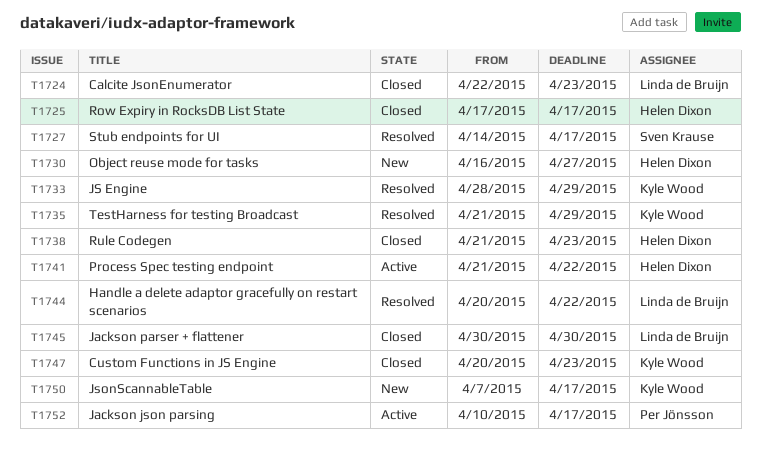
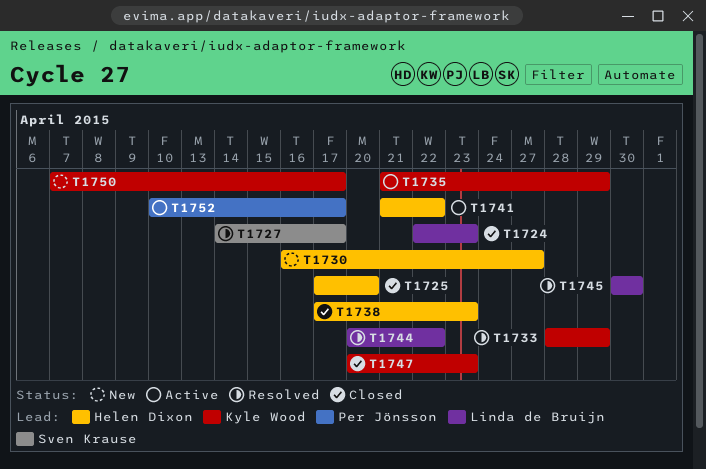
T1725, due: Apr 17 -> Apr 20
T1735, status: Resolved -> Active
T1738, start: Apr 21 -> Apr 17
T1745, status: Closed -> Resolved

